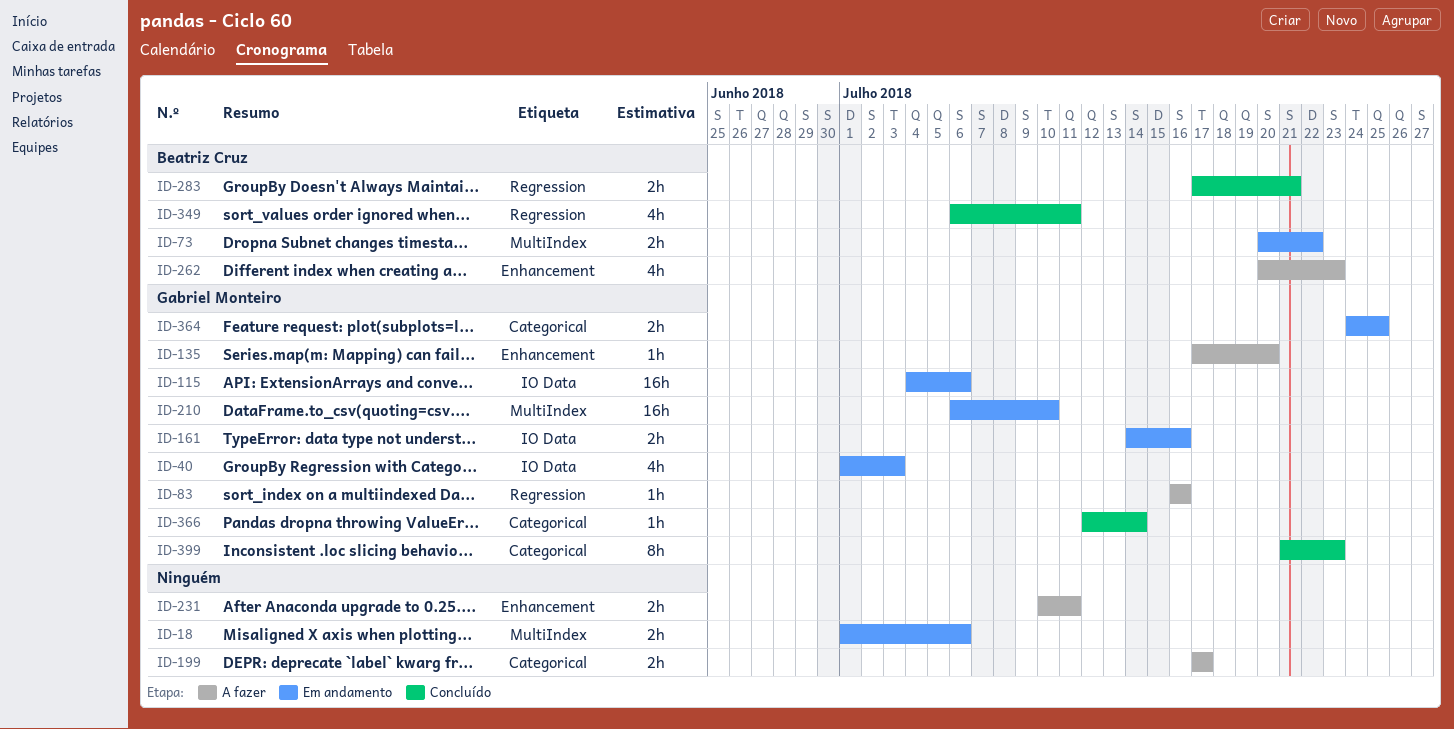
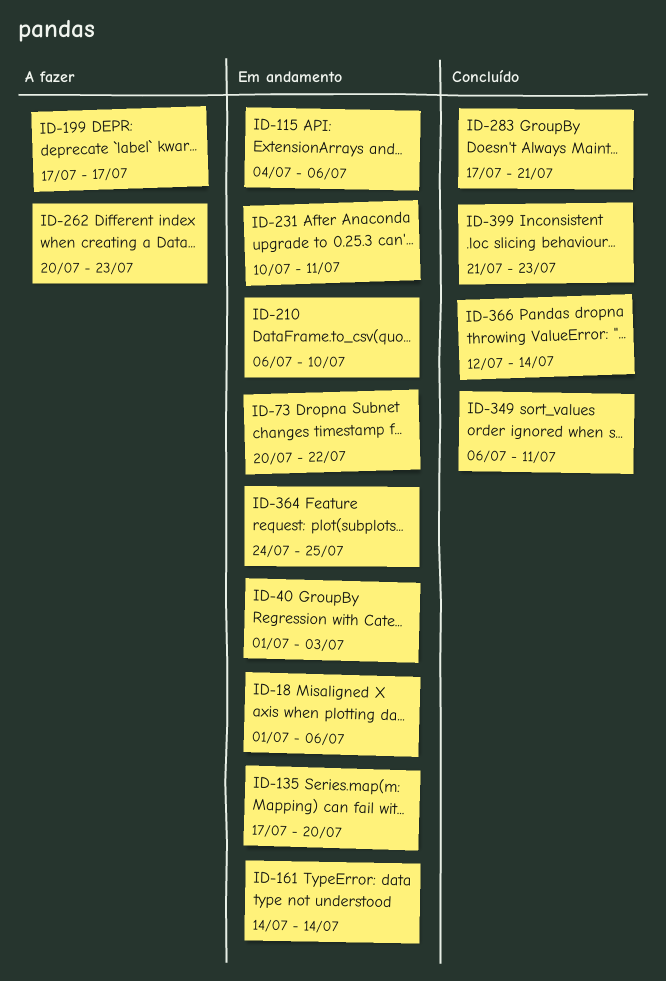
ID-83: present -> none
ID-135, status: A fazer -> Em andamento
ID-161, due: Jul 16 -> Jul 14
ID-231, status: A fazer -> Em andamento

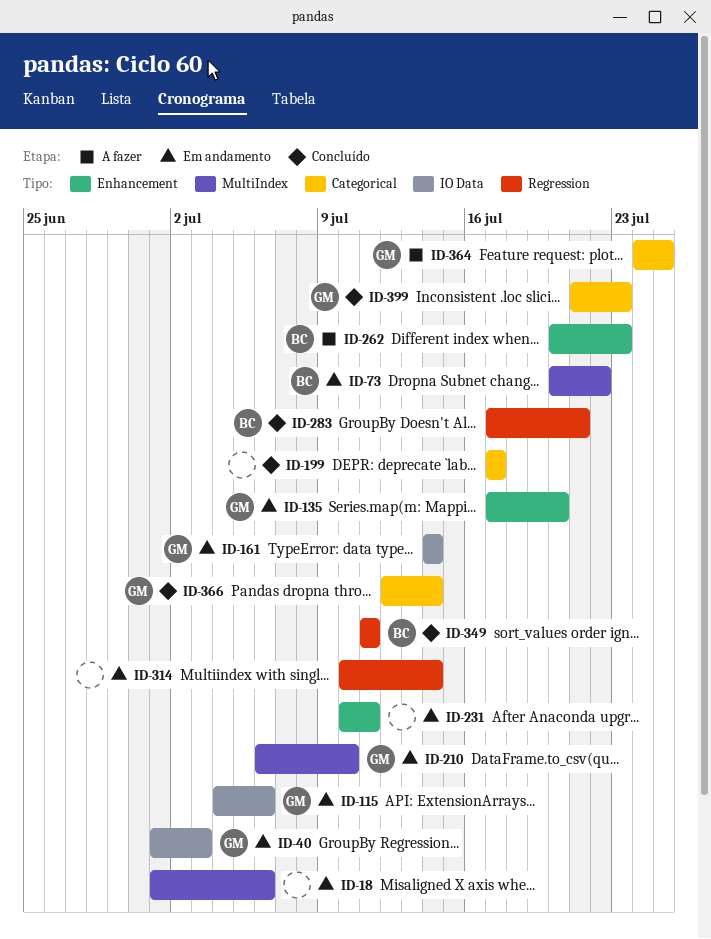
ID-199, status: A fazer -> Concluído
ID-314: none -> present
ID-349, start: Jul 6 -> Jul 11
ID-364, status: Em andamento -> A fazer

